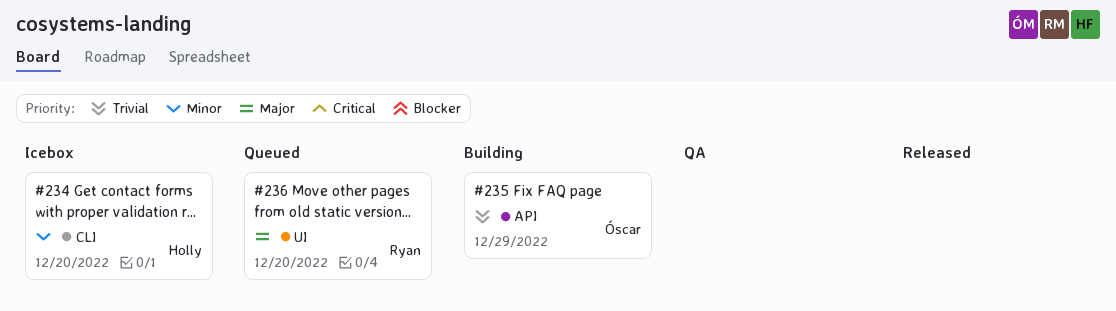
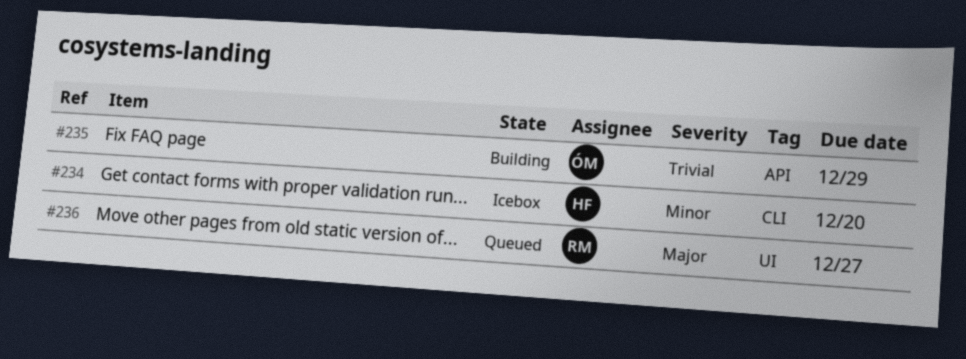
#236, due: Dec 20 -> Dec 27

